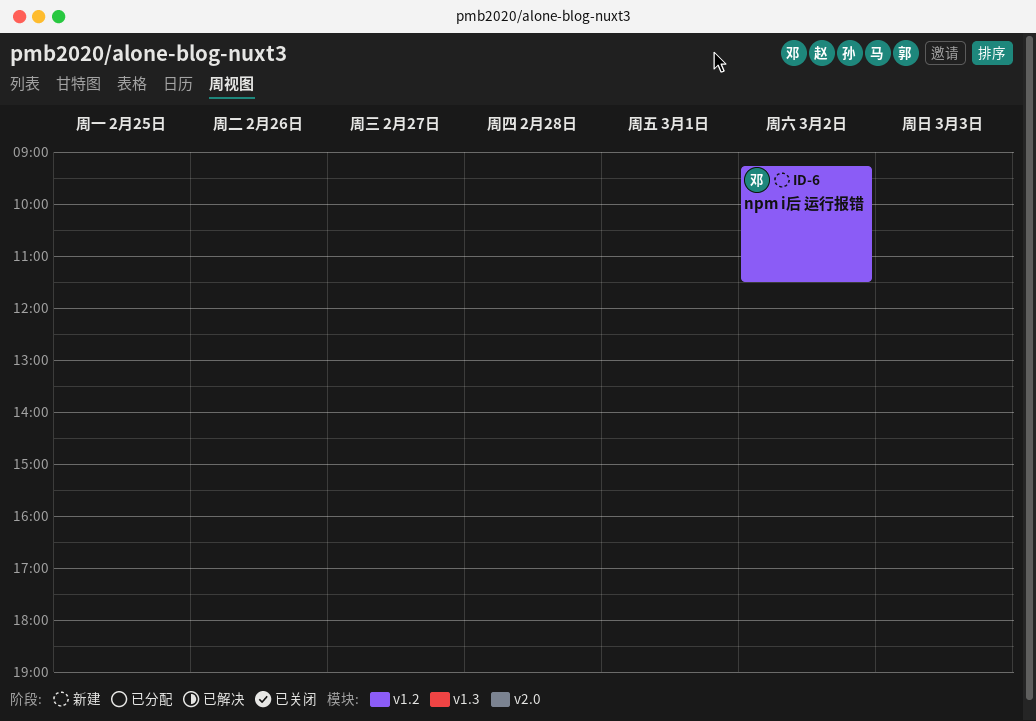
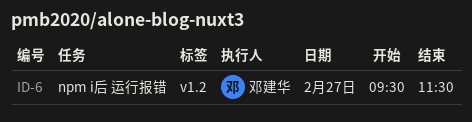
ID-6, day: Mar 2 -> Feb 27
ID-6, begins: 09:15 -> 09:30

